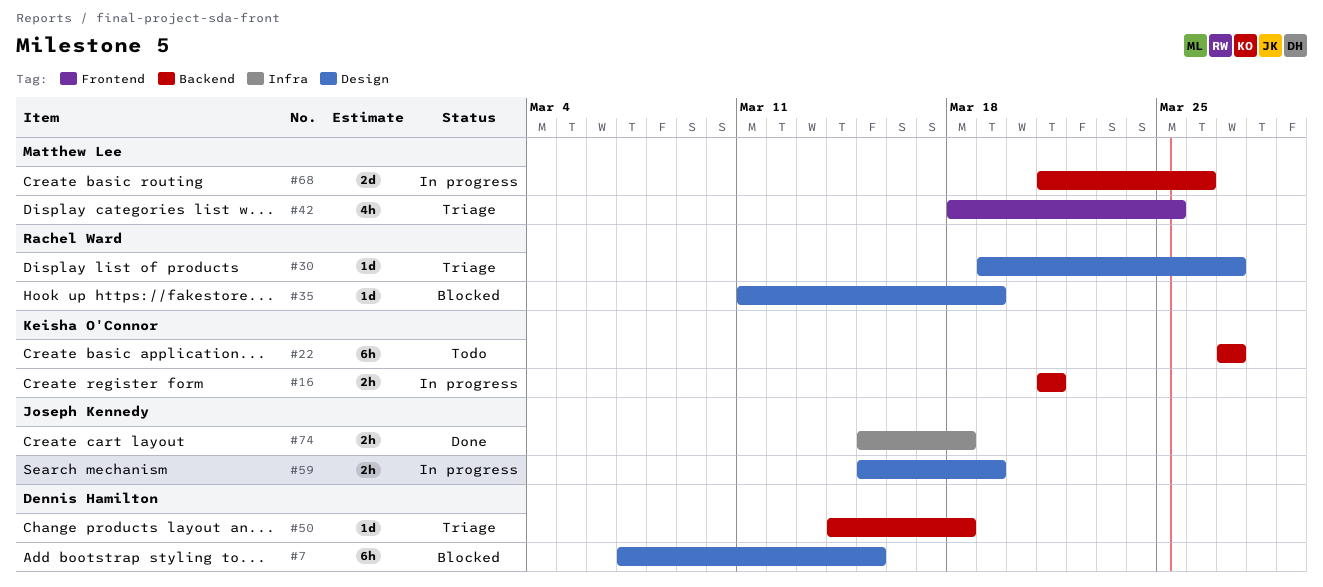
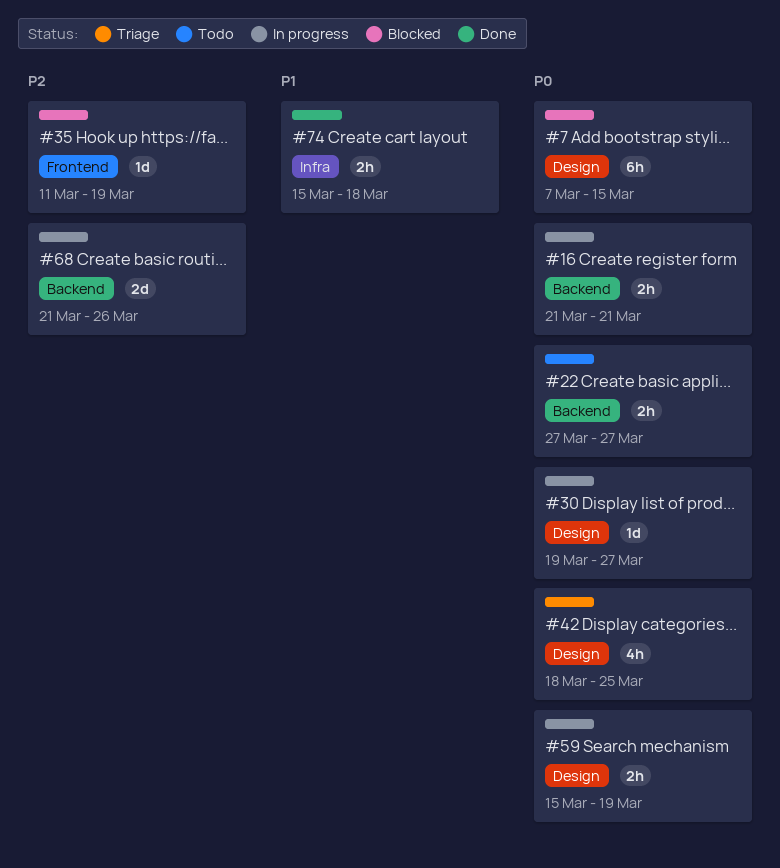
#22, estimate: 6h -> 2h
#30, status: Triage -> In progress
#35, label: Design -> Frontend
#42, label: Frontend -> Design
#50: present -> none

